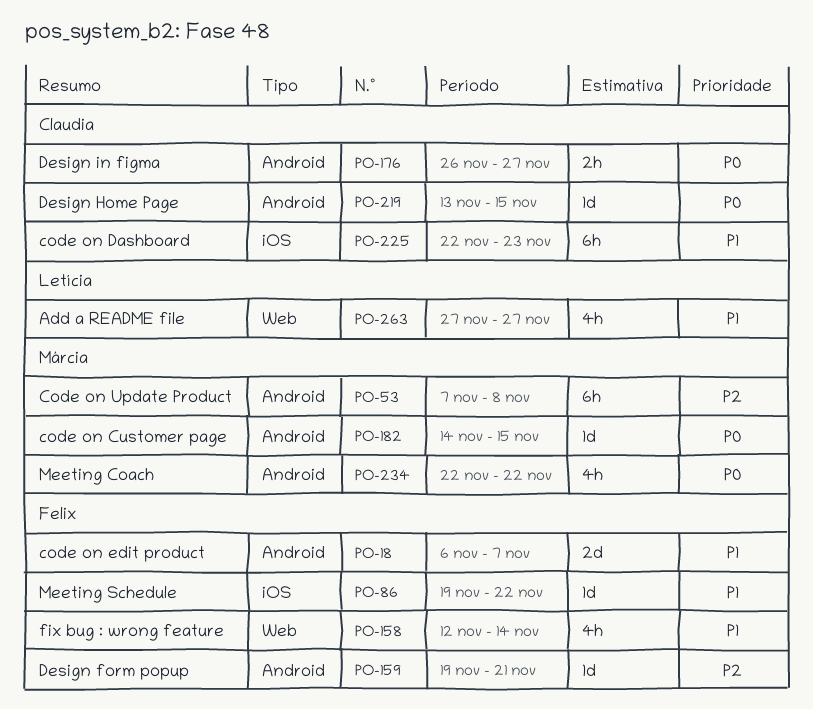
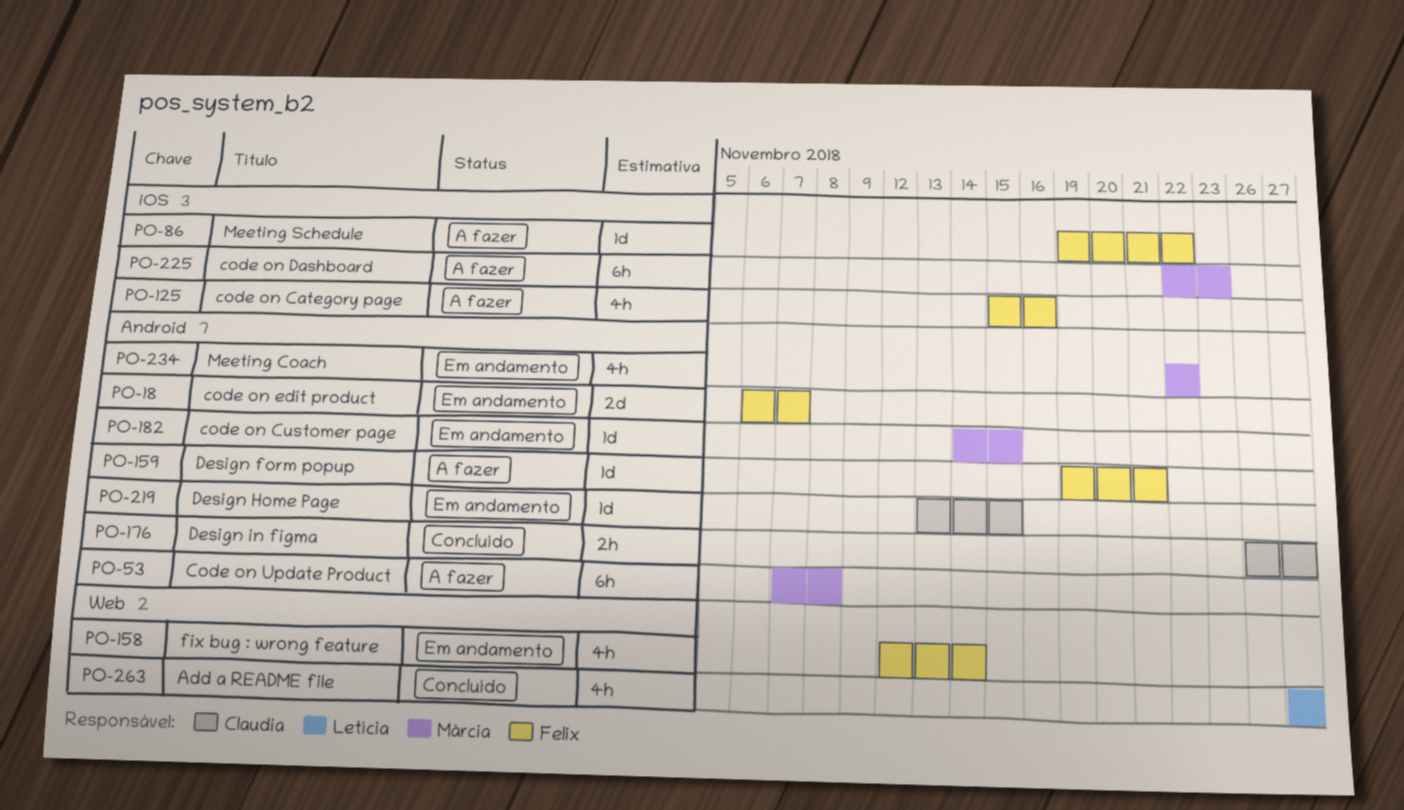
PO-125: none -> present
PO-225, owner: Claudia -> Márcia

